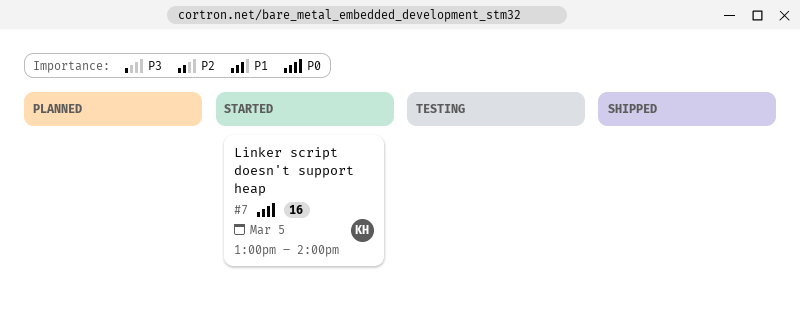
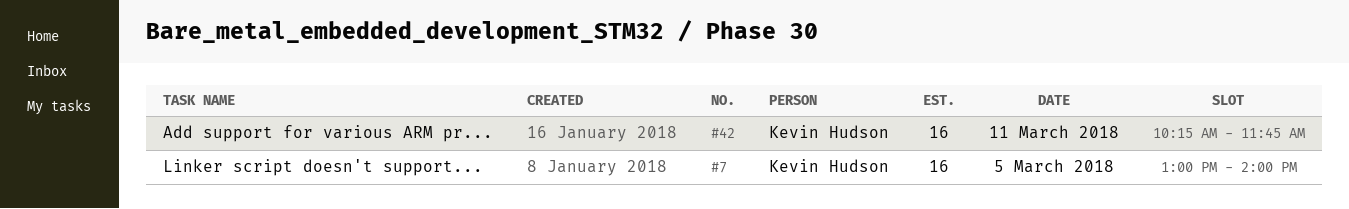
#42: none -> present

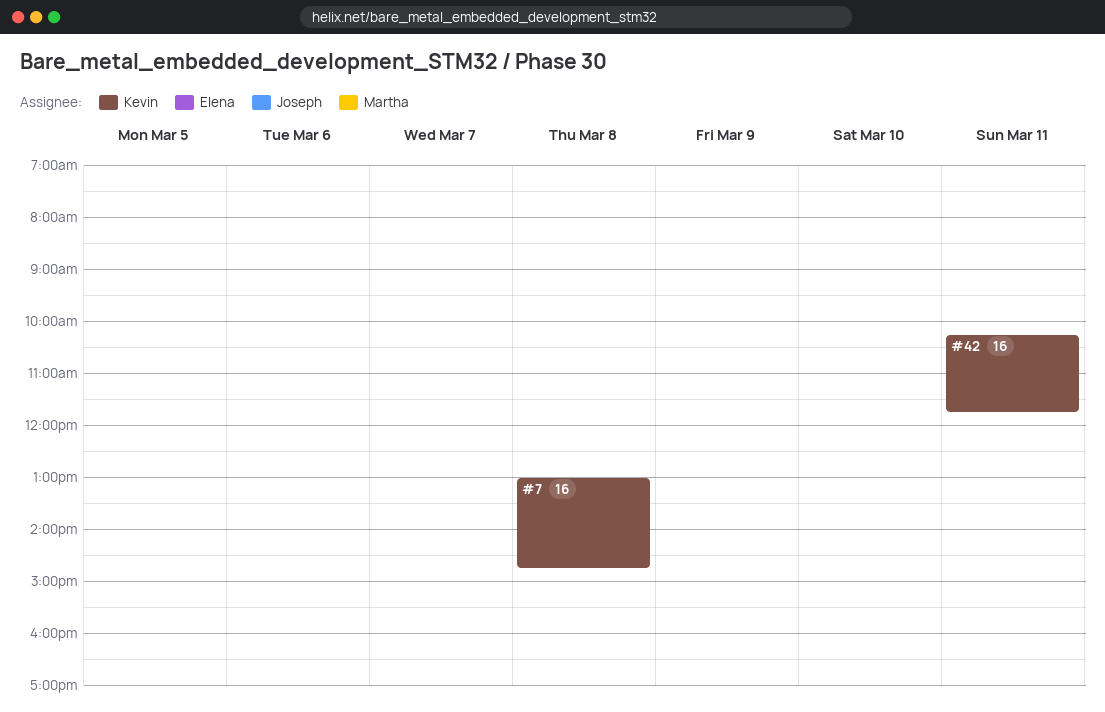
#7, day: Mar 5 -> Mar 8
#7, ends: 14:00 -> 14:45

